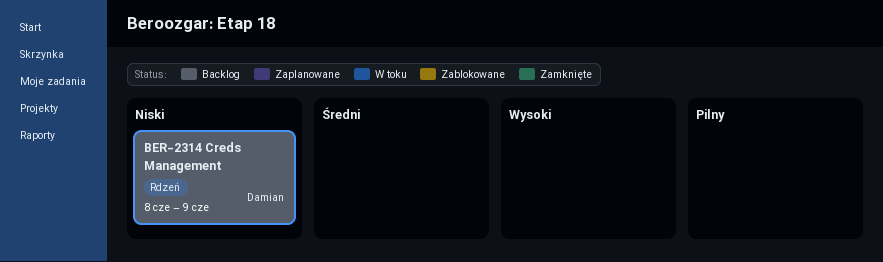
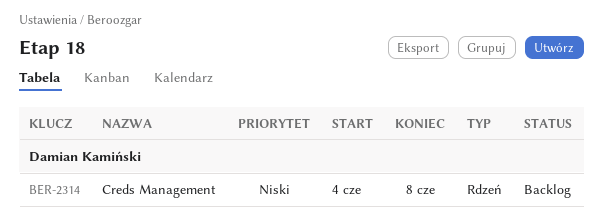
BER-2314, start: Jun 8 -> Jun 4
BER-2314, due: Jun 9 -> Jun 8

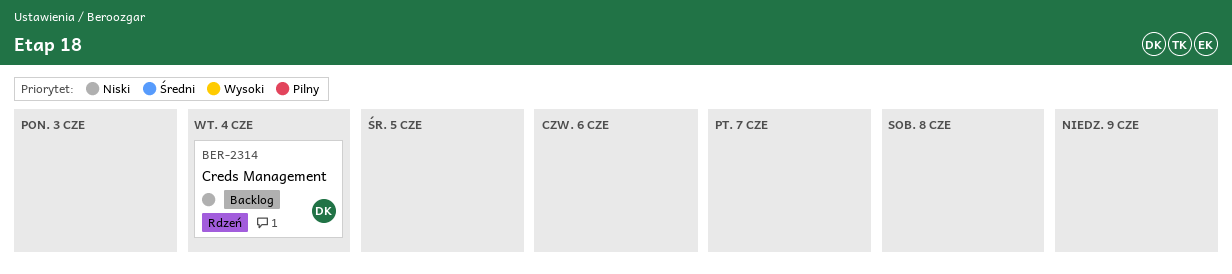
BER-2314, due: Jun 8 -> Jun 4

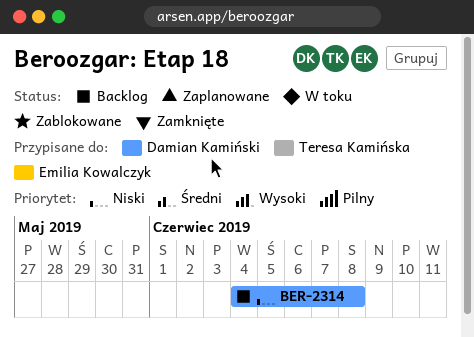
BER-2314, due: Jun 4 -> Jun 8

